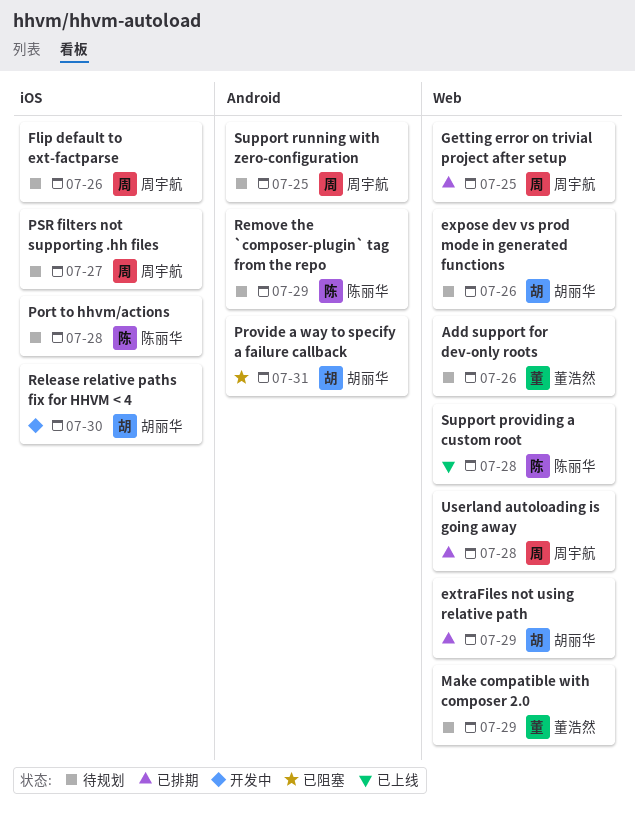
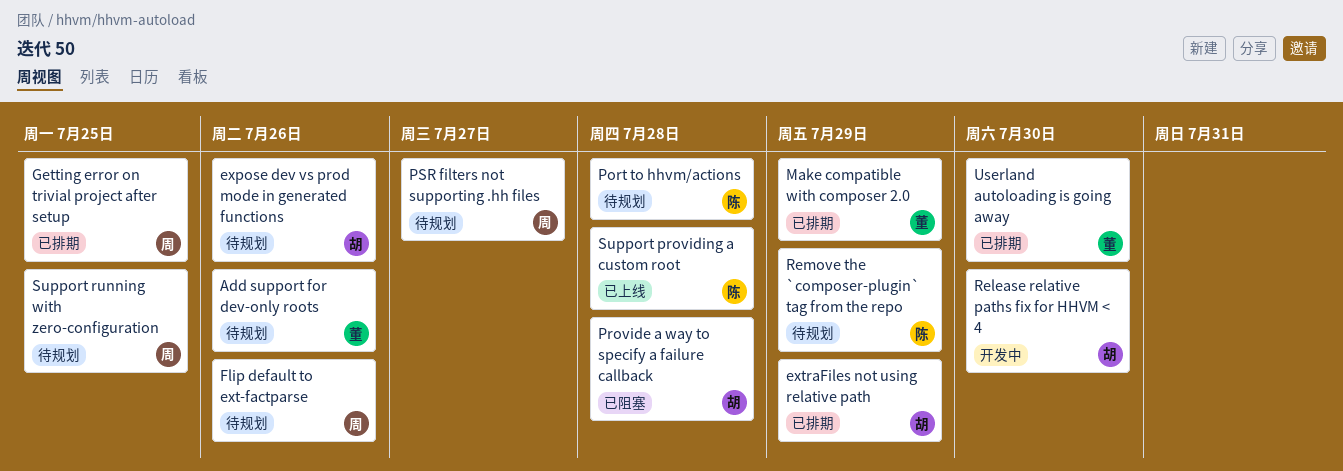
Make compatible with composer 2.0, status: 待规划 -> 已排期
Provide a way to specify a failure callback, due: Jul 31 -> Jul 28
Userland autoloading is going away, owner: 周宇航 -> 董浩然
Userland autoloading is going away, due: Jul 28 -> Jul 30

